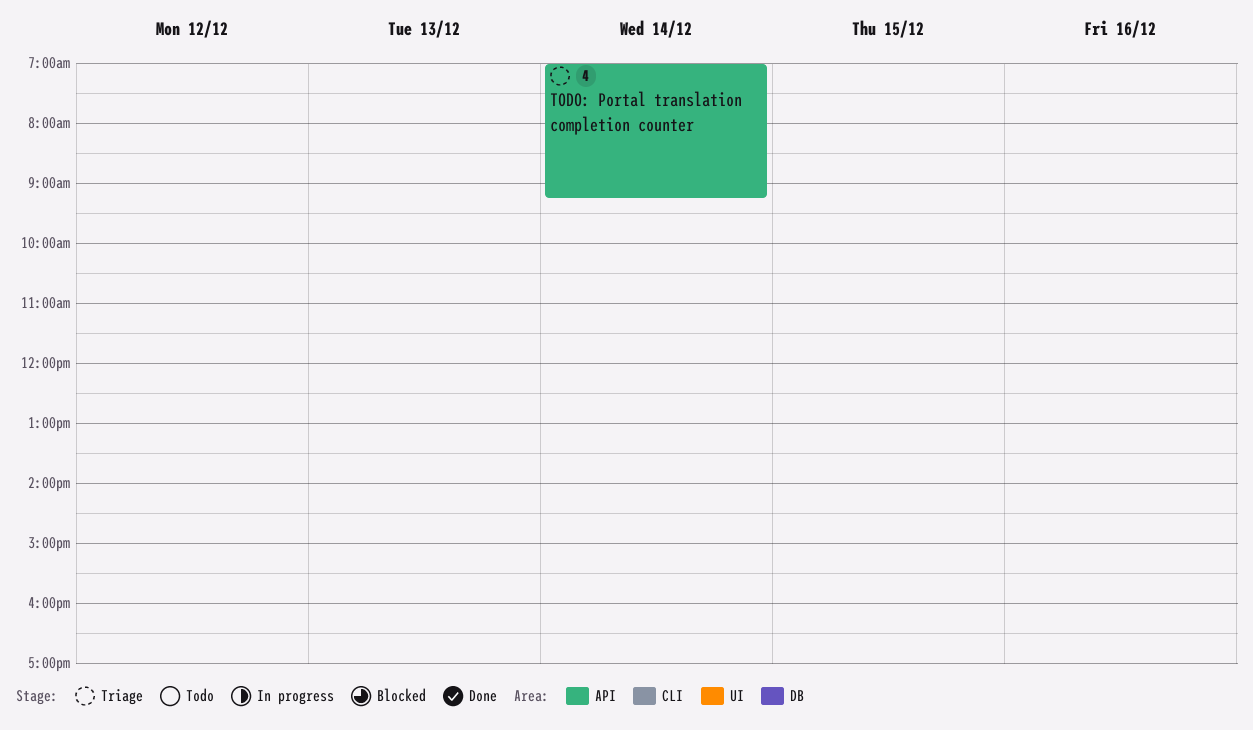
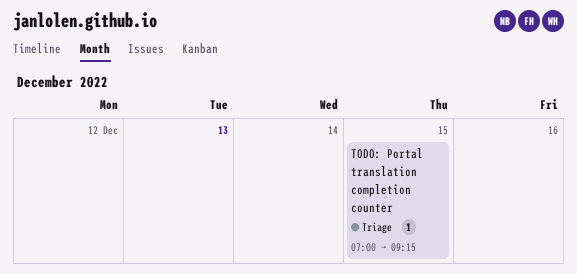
TODO: Portal translation completion counter, estimate: 4 -> 1
TODO: Portal translation completion counter, day: Dec 14 -> Dec 15

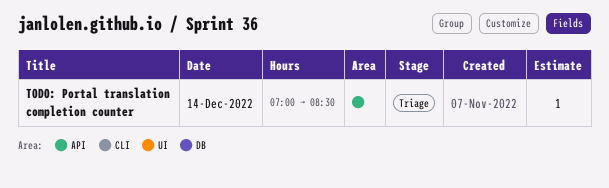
TODO: Portal translation completion counter, day: Dec 15 -> Dec 14
TODO: Portal translation completion counter, ends: 09:15 -> 08:30

